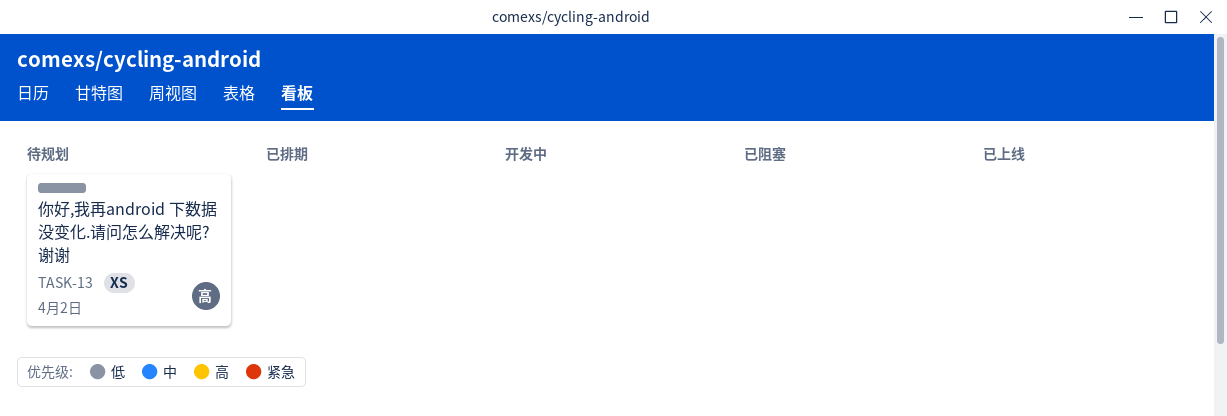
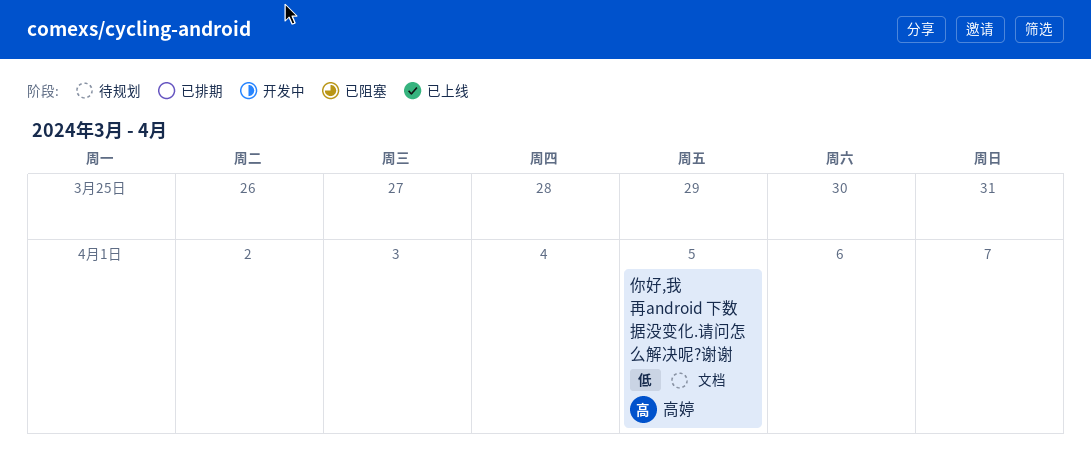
你好,我再android 下数据没变化.请问怎么解决呢?谢谢, due: Apr 2 -> Apr 5

